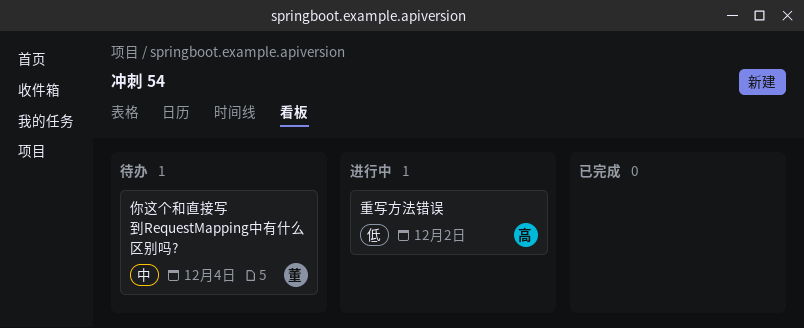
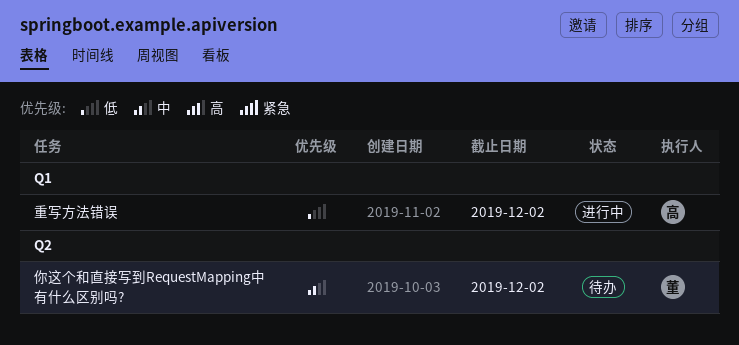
你这个和直接写到RequestMapping中有什么区别吗?, due: Dec 4 -> Dec 2

